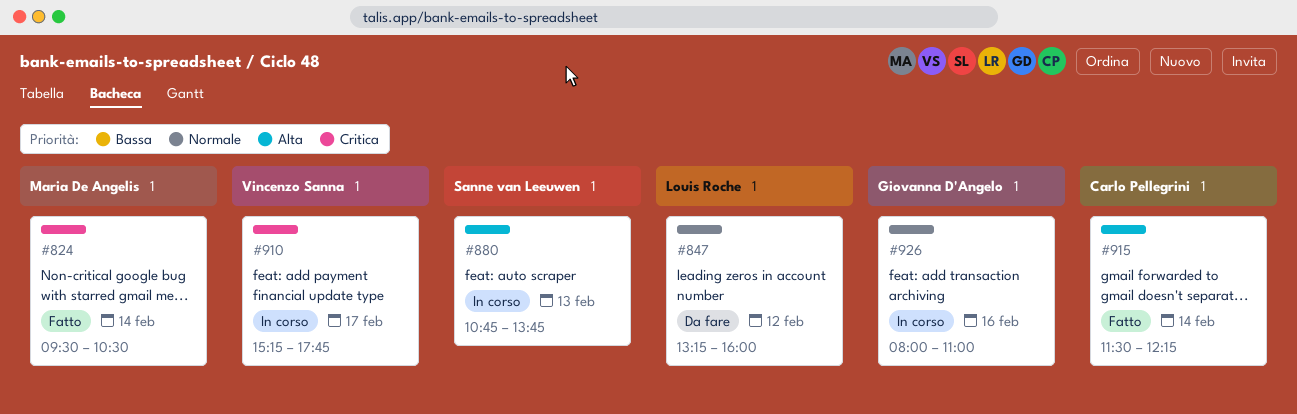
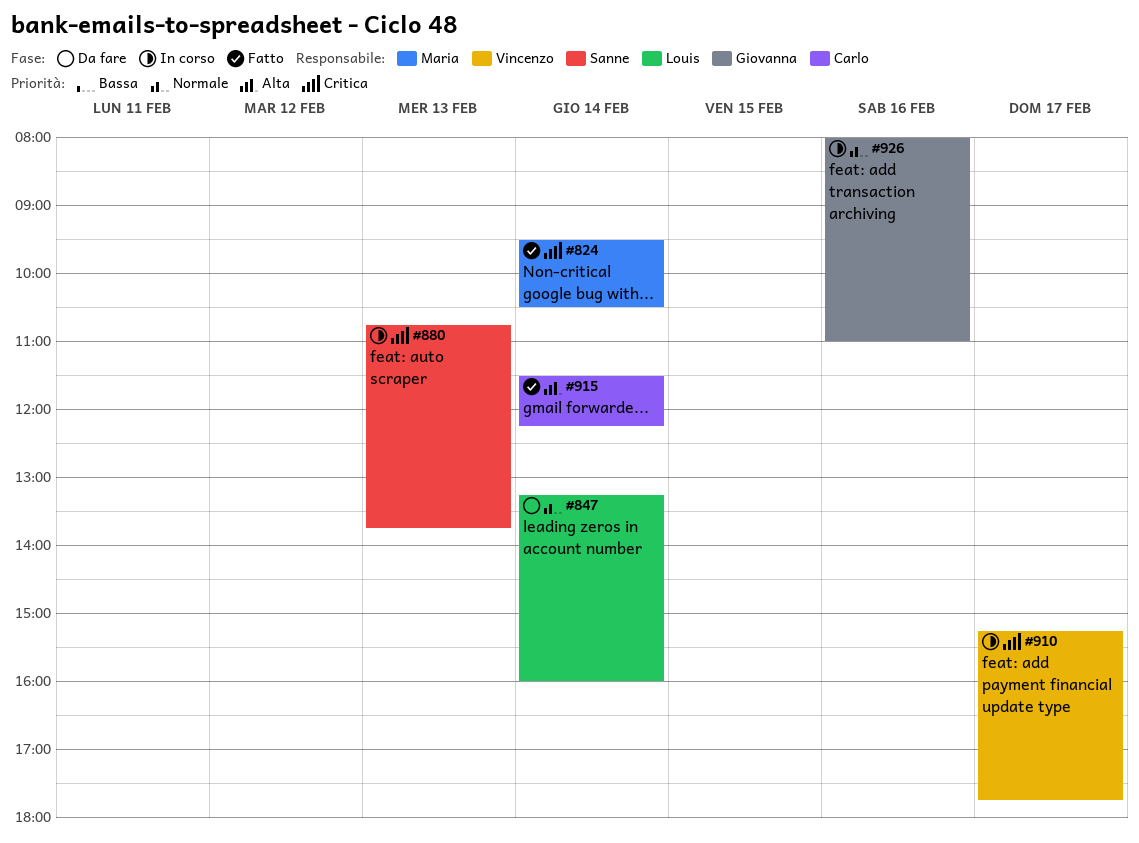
#847, day: Feb 12 -> Feb 14
#880, priority: Alta -> Critica

